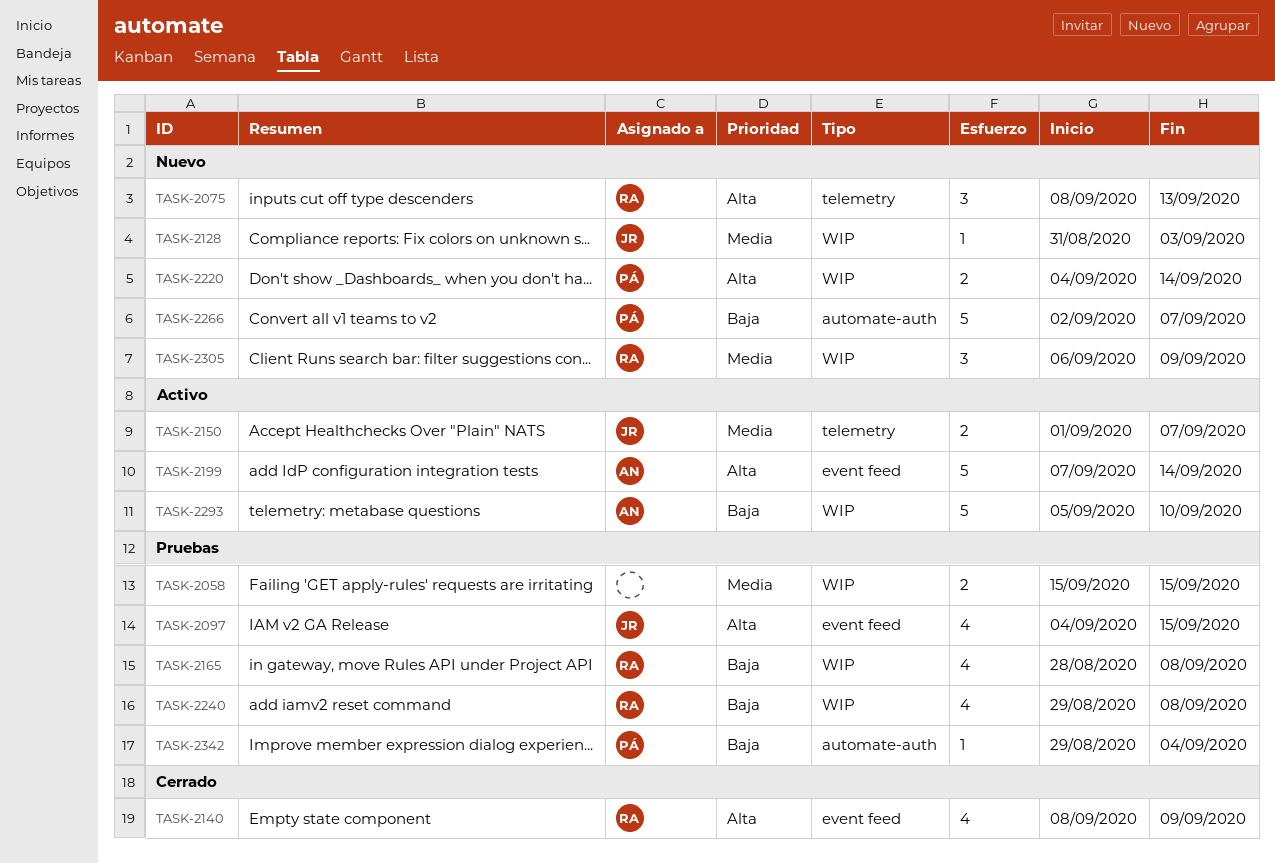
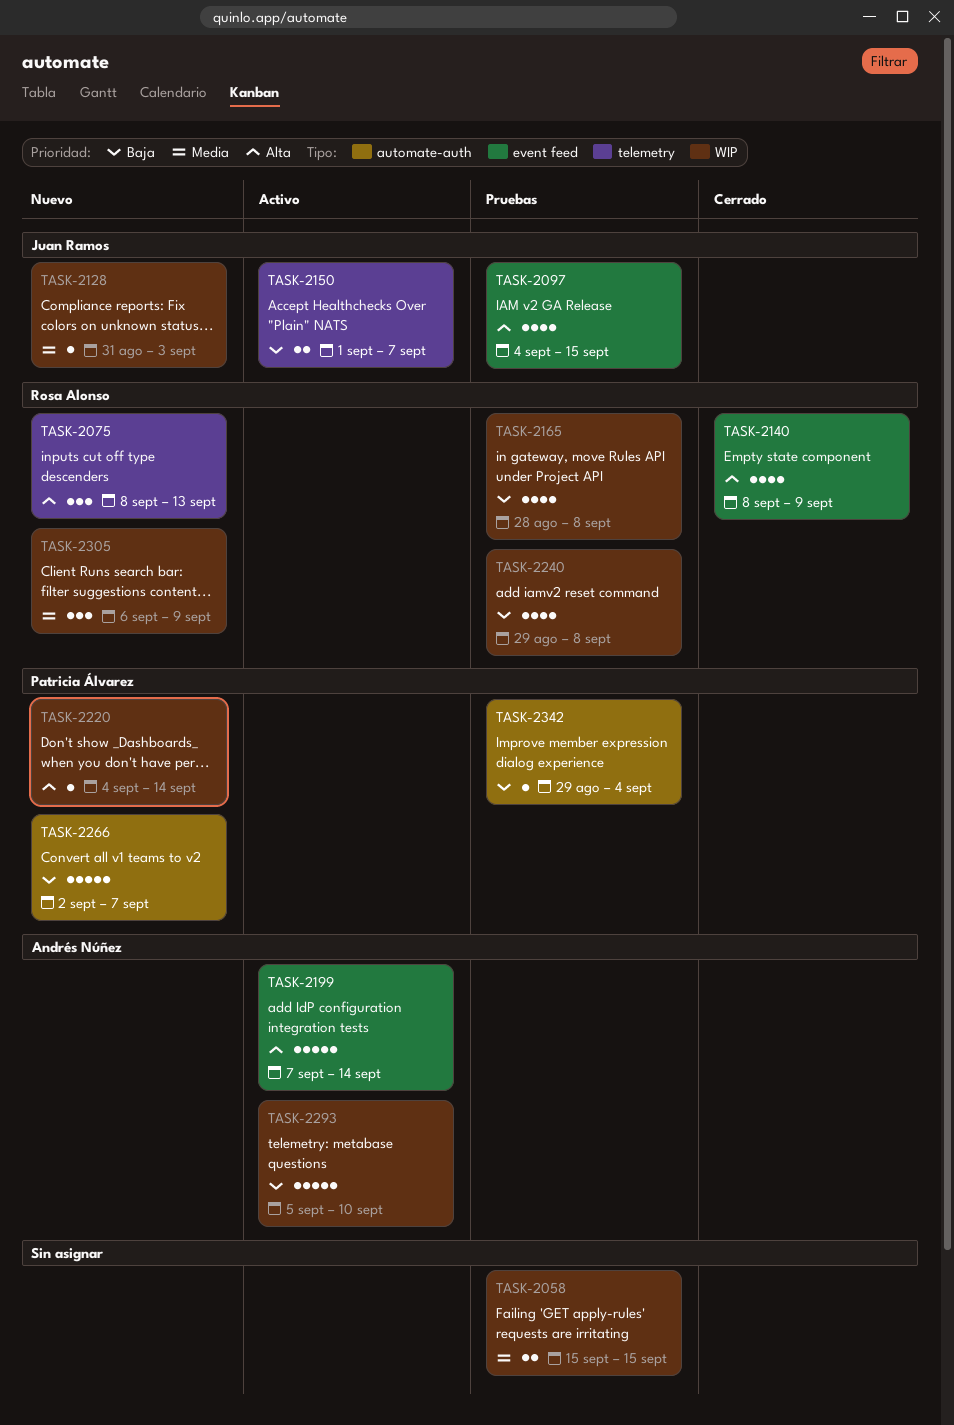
TASK-2150, priority: Media -> Baja
TASK-2220, estimate: 2 -> 1

